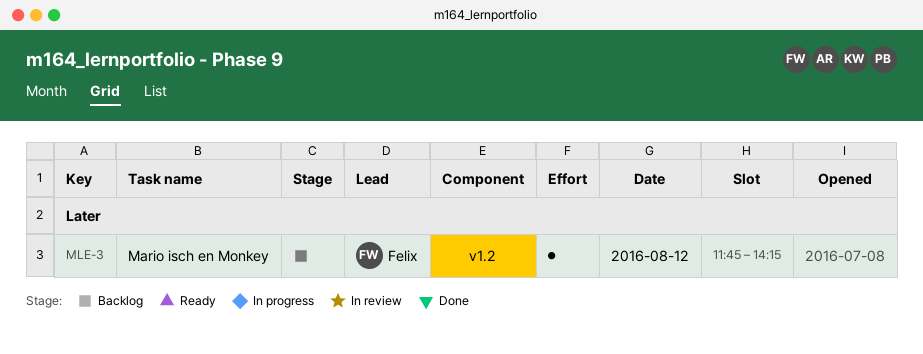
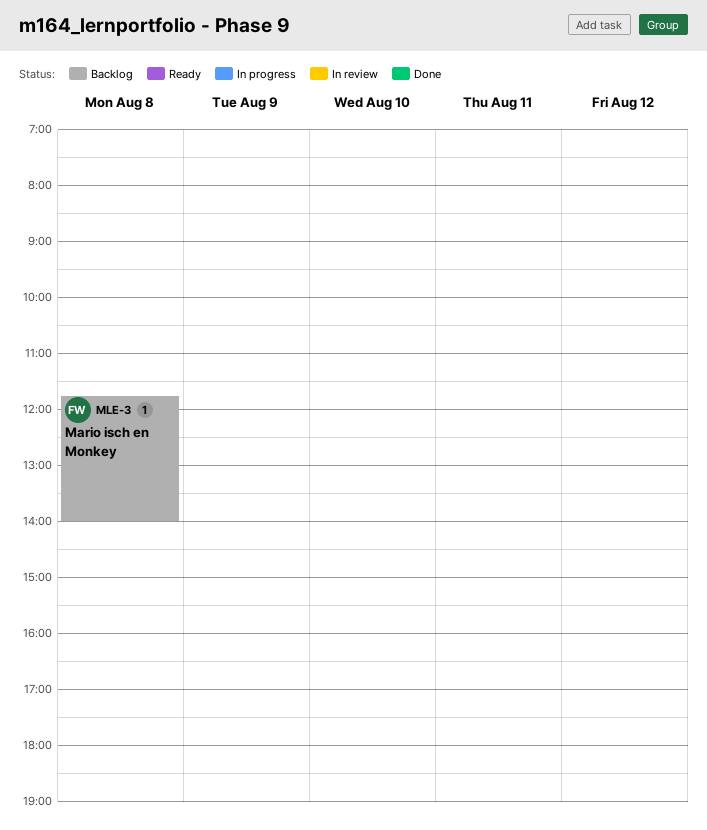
MLE-3, day: Aug 12 -> Aug 8
MLE-3, ends: 14:15 -> 14:00

